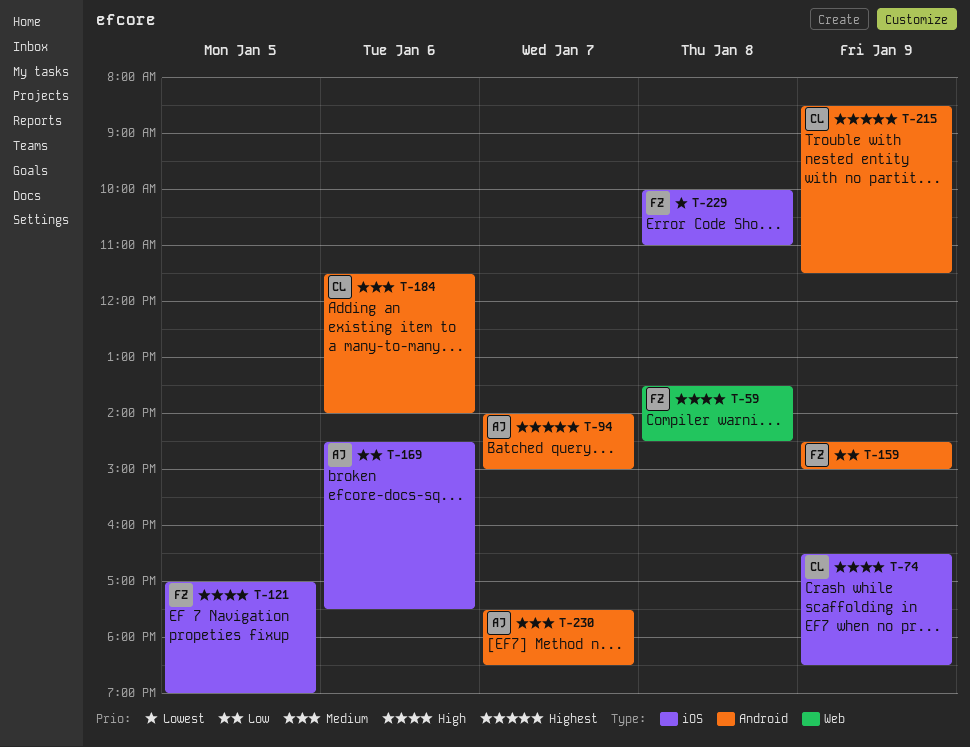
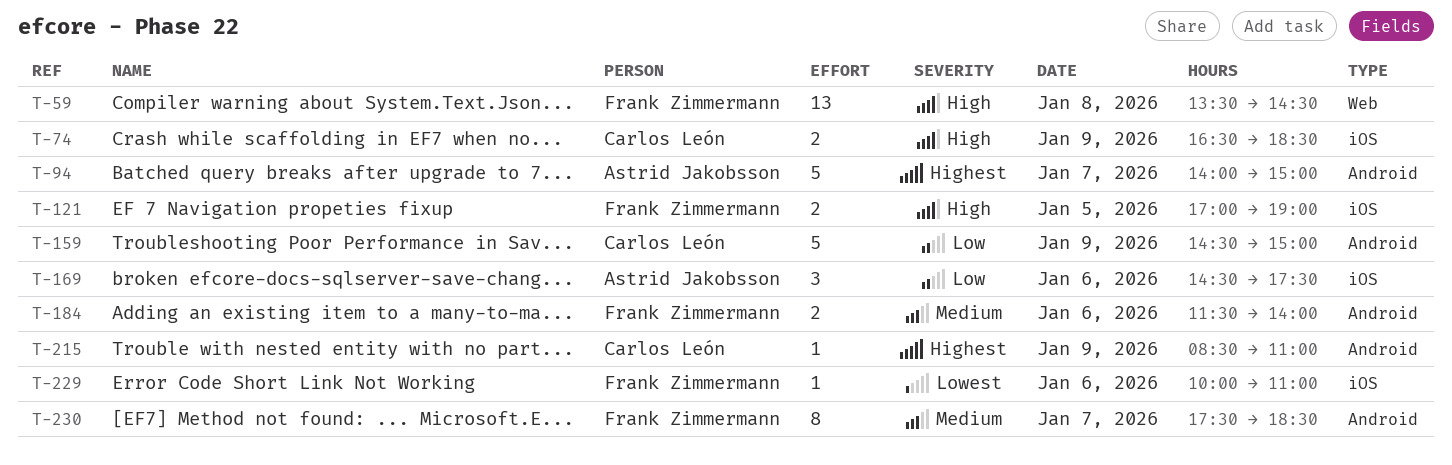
T-159, owner: Frank Zimmermann -> Carlos León
T-184, owner: Carlos León -> Frank Zimmermann
T-215, ends: 11:30 -> 11:00
T-229, day: Jan 8 -> Jan 6
T-230, owner: Astrid Jakobsson -> Frank Zimmermann

